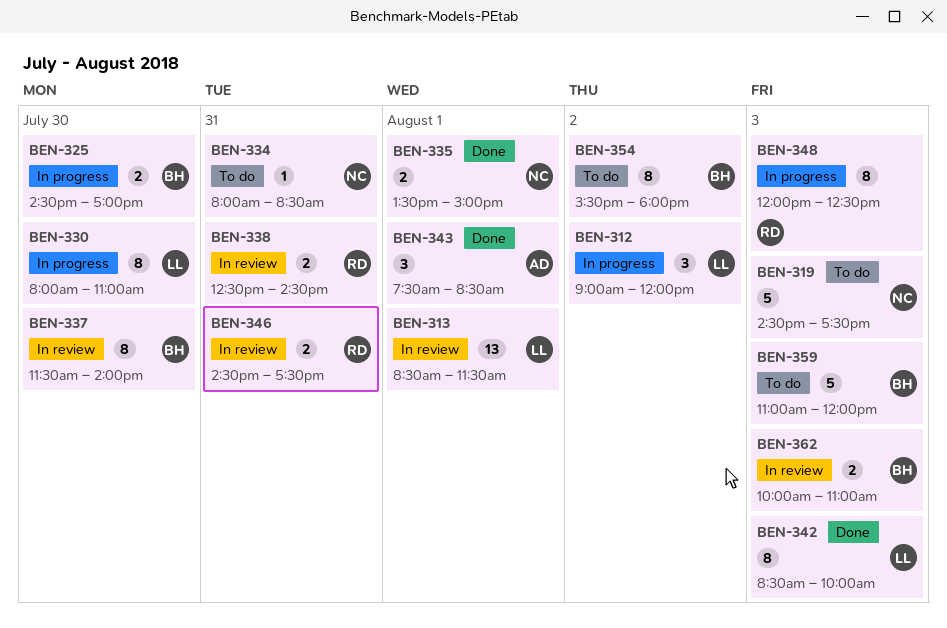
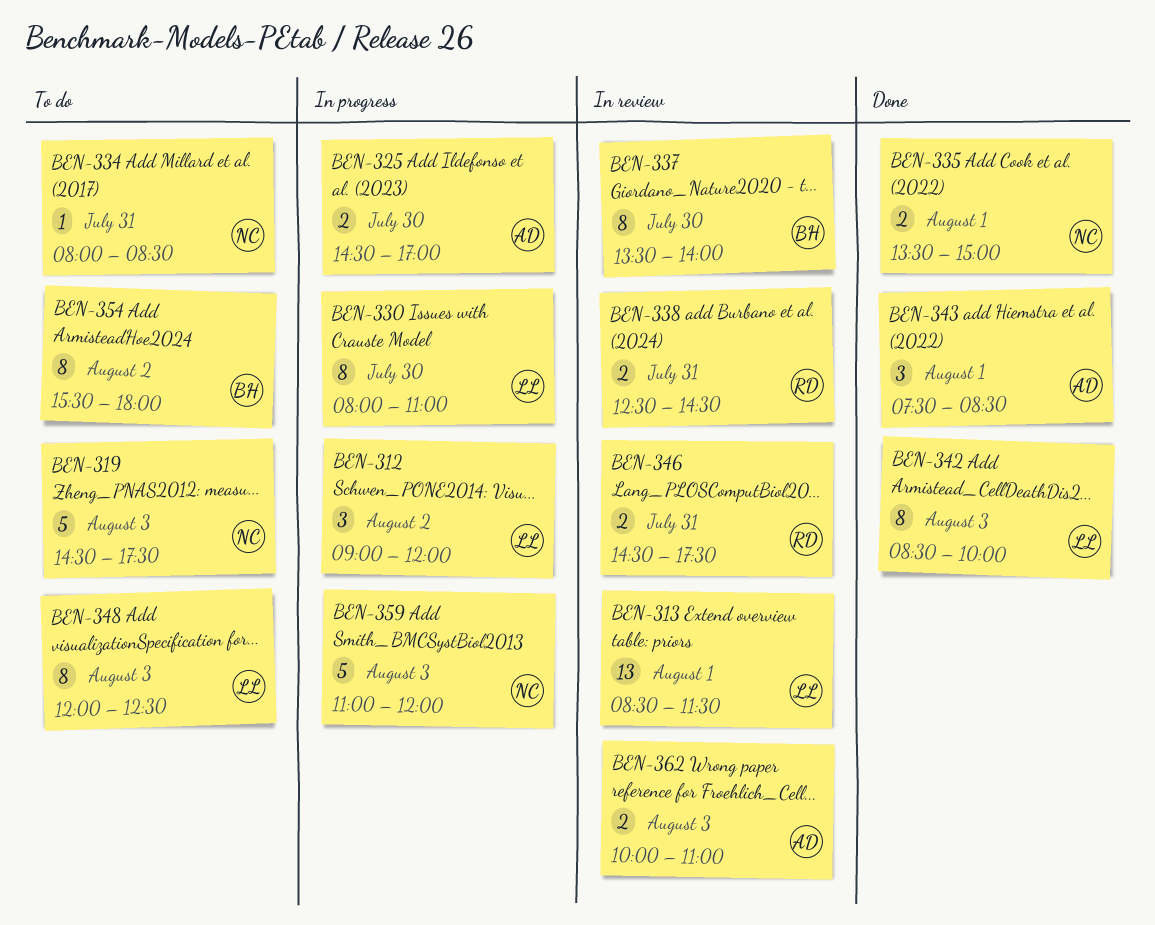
BEN-325, owner: BH -> AD
BEN-337, begins: 11:30 -> 13:30
BEN-348, status: In progress -> To do
BEN-348, owner: RD -> LL
BEN-359, status: To do -> In progress
BEN-359, owner: BH -> NC
BEN-362, owner: BH -> AD

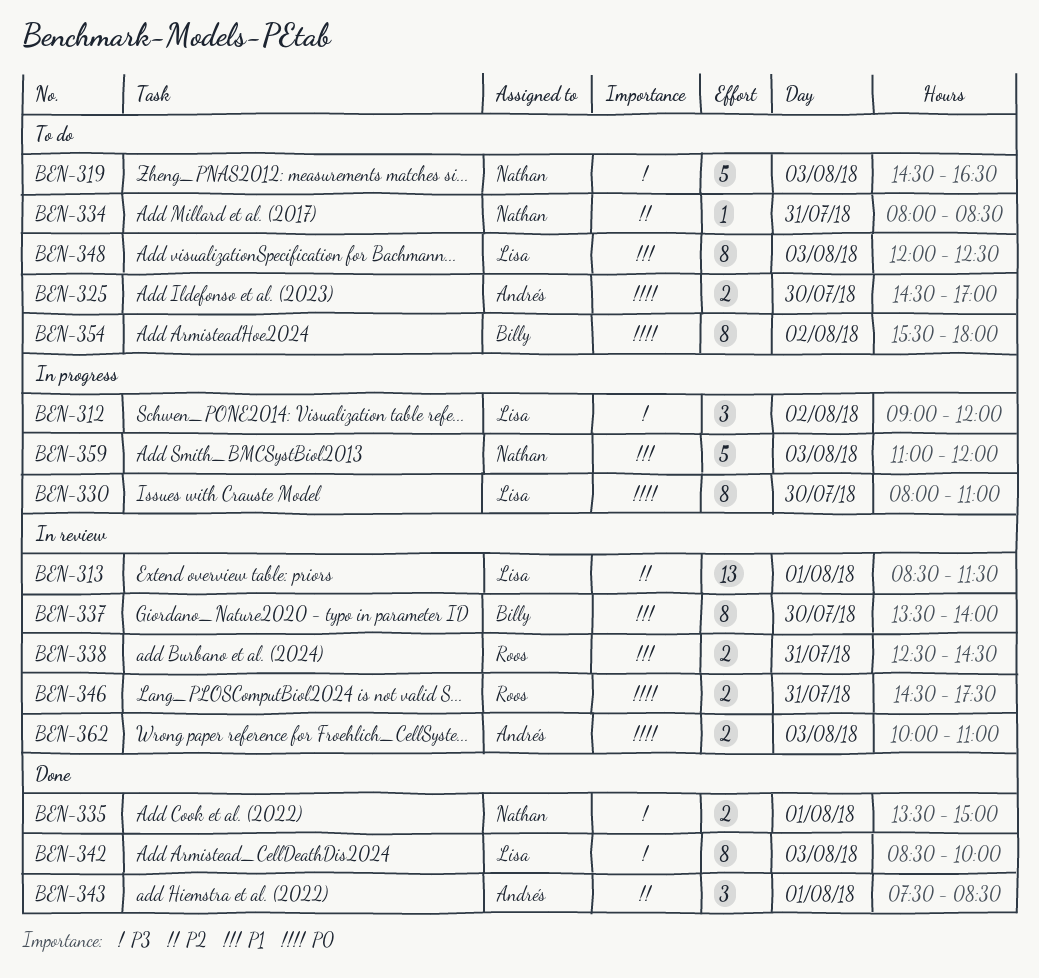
BEN-319, ends: 17:30 -> 16:30
BEN-325, status: In progress -> To do

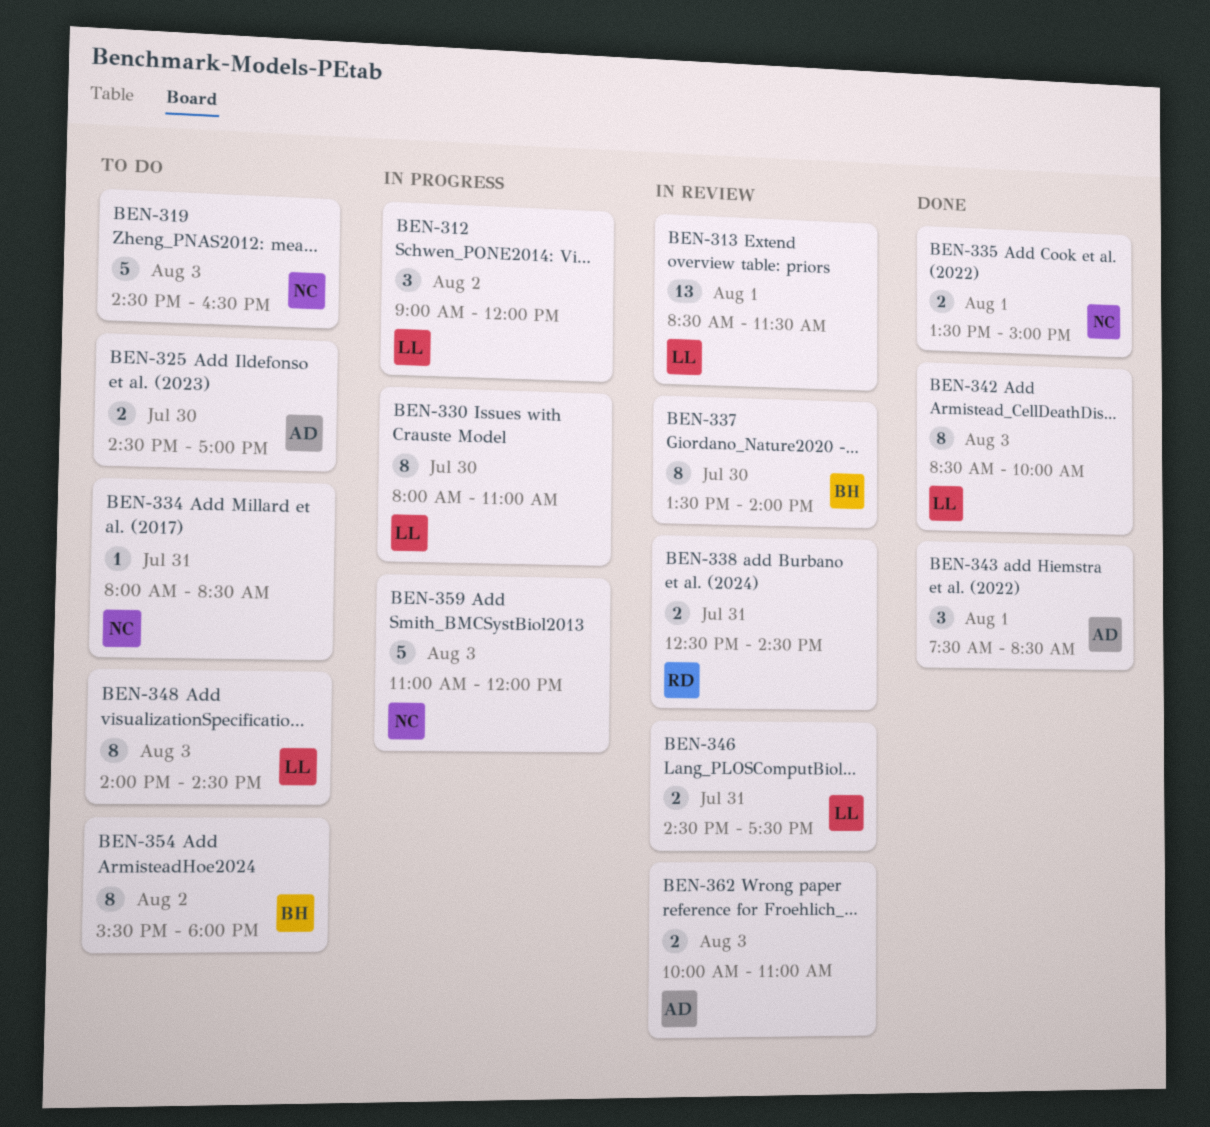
BEN-346, owner: Roos -> Lisa
BEN-348, begins: 12:00 -> 14:00
BEN-348, ends: 12:30 -> 14:30

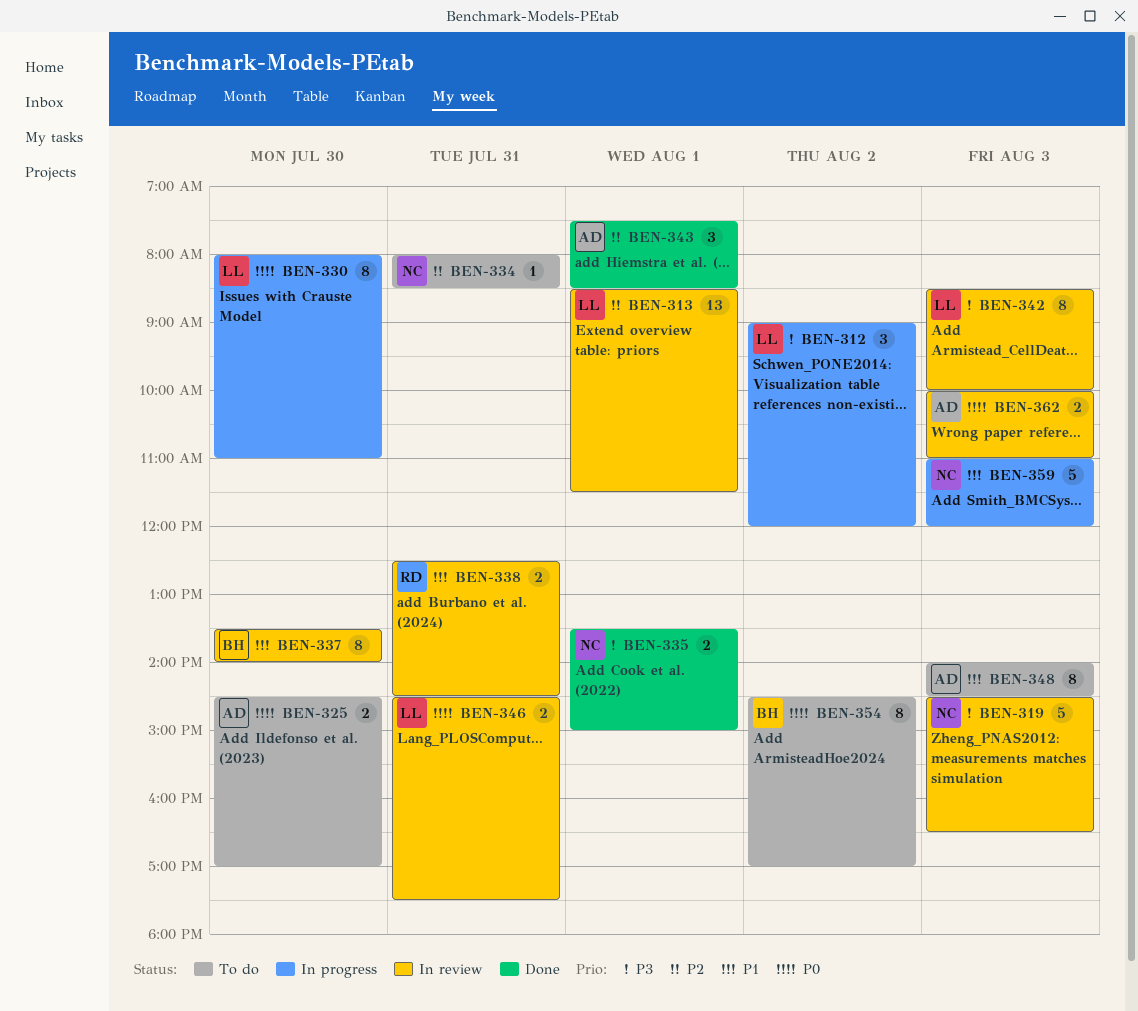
BEN-319, status: To do -> In review
BEN-342, status: Done -> In review
BEN-348, owner: LL -> AD
BEN-354, begins: 15:30 -> 14:30
BEN-354, ends: 18:00 -> 17:00

